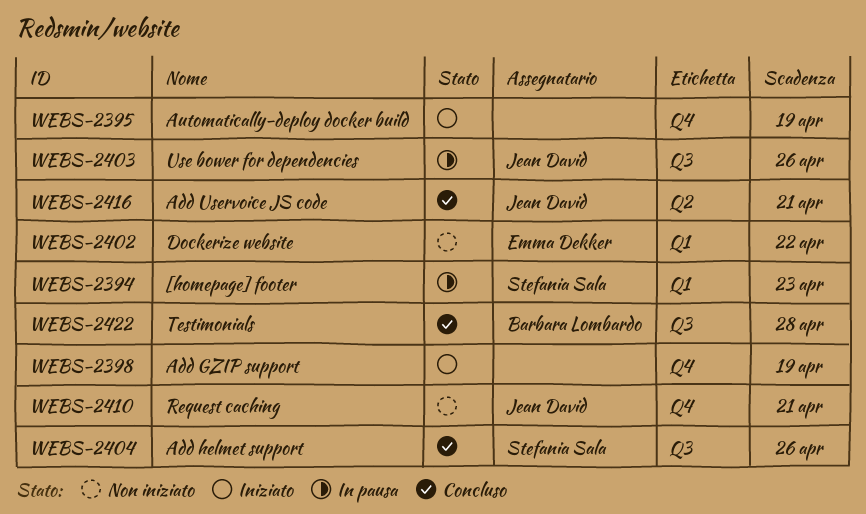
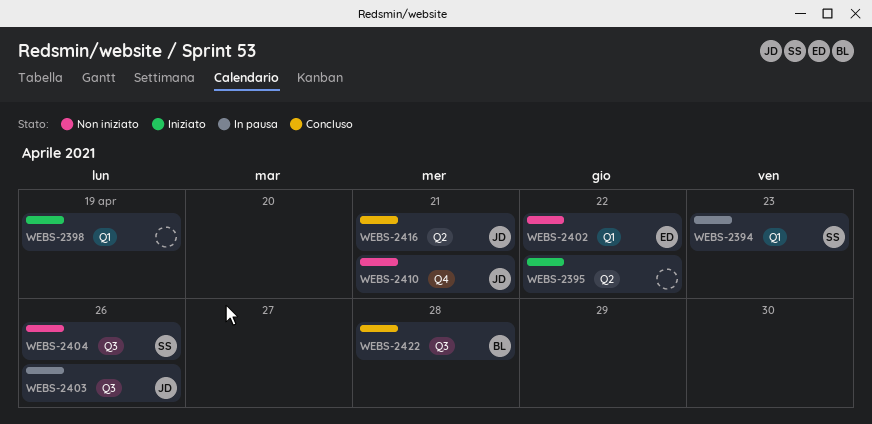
WEBS-2395, label: Q4 -> Q2
WEBS-2395, due: Apr 19 -> Apr 22
WEBS-2398, label: Q4 -> Q1
WEBS-2404, status: Concluso -> Non iniziato

